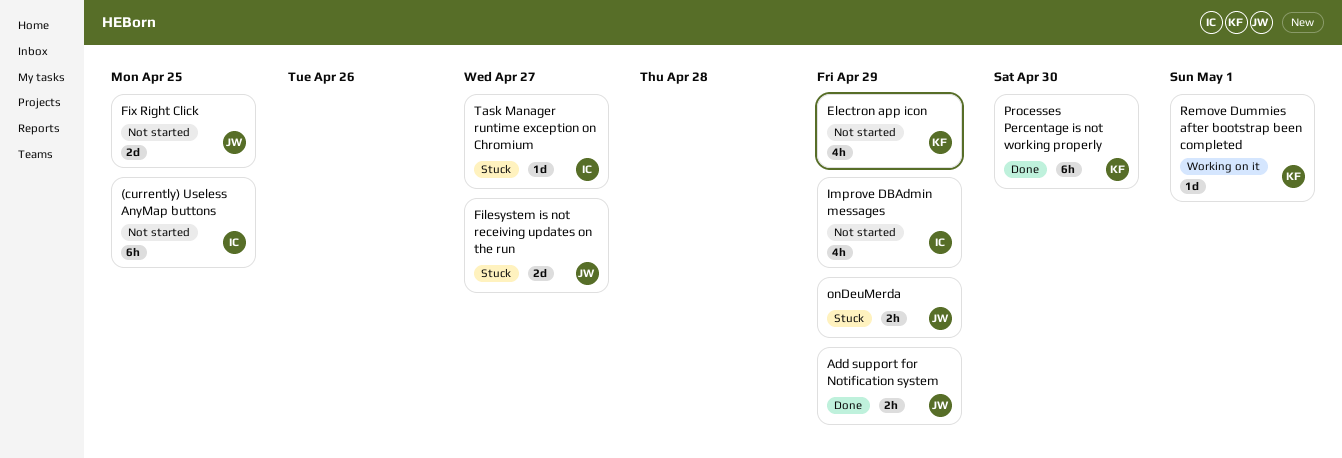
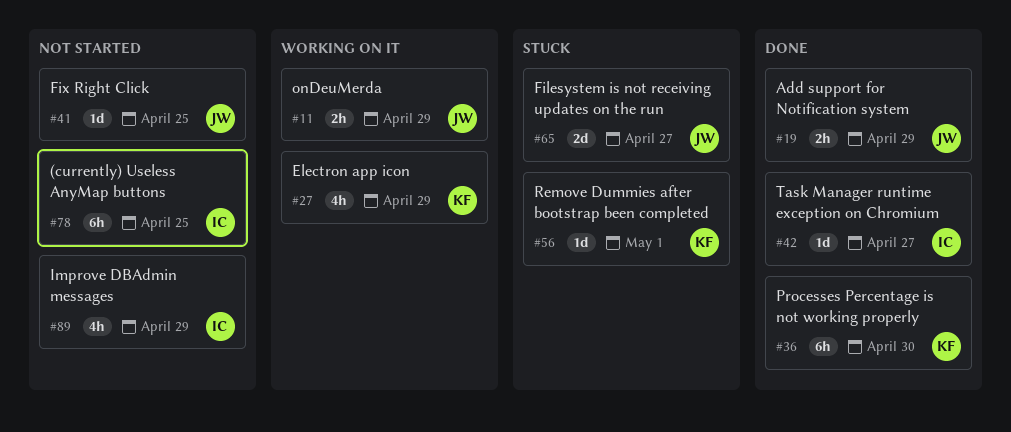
Electron app icon, status: Not started -> Working on it
Fix Right Click, estimate: 2d -> 1d
onDeuMerda, status: Stuck -> Working on it
Remove Dummies after bootstrap been completed, status: Working on it -> Stuck
Task Manager runtime exception on Chromium, status: Stuck -> Done

